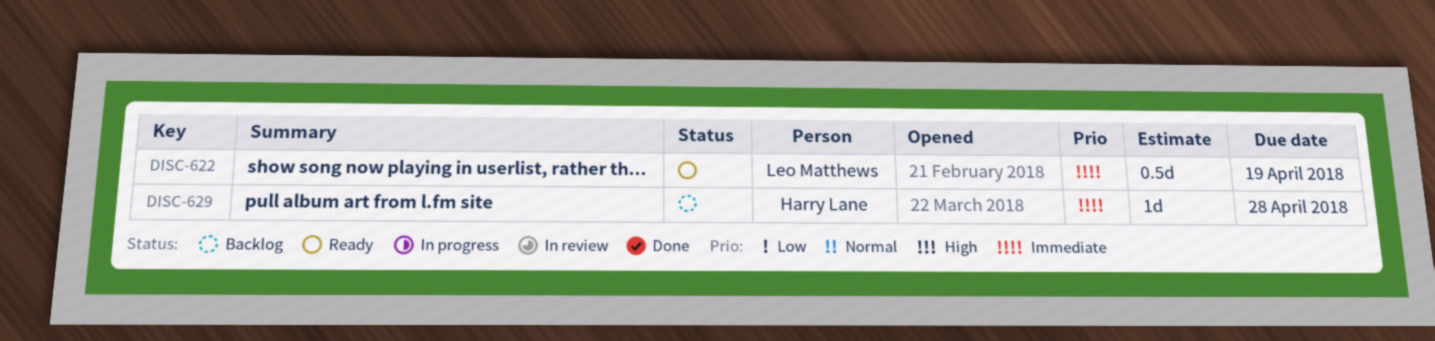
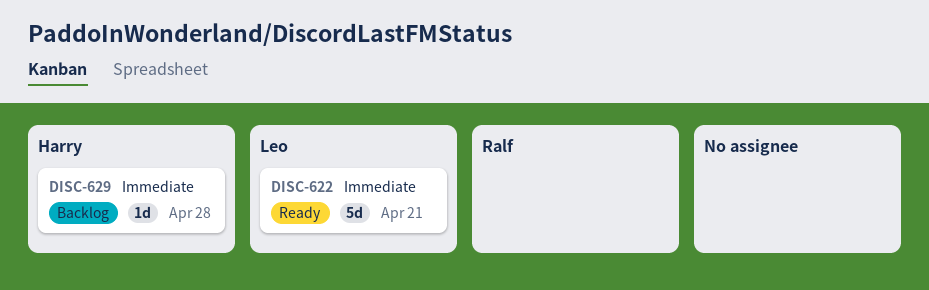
DISC-622, estimate: 0.5d -> 5d
DISC-622, due: Apr 19 -> Apr 21

